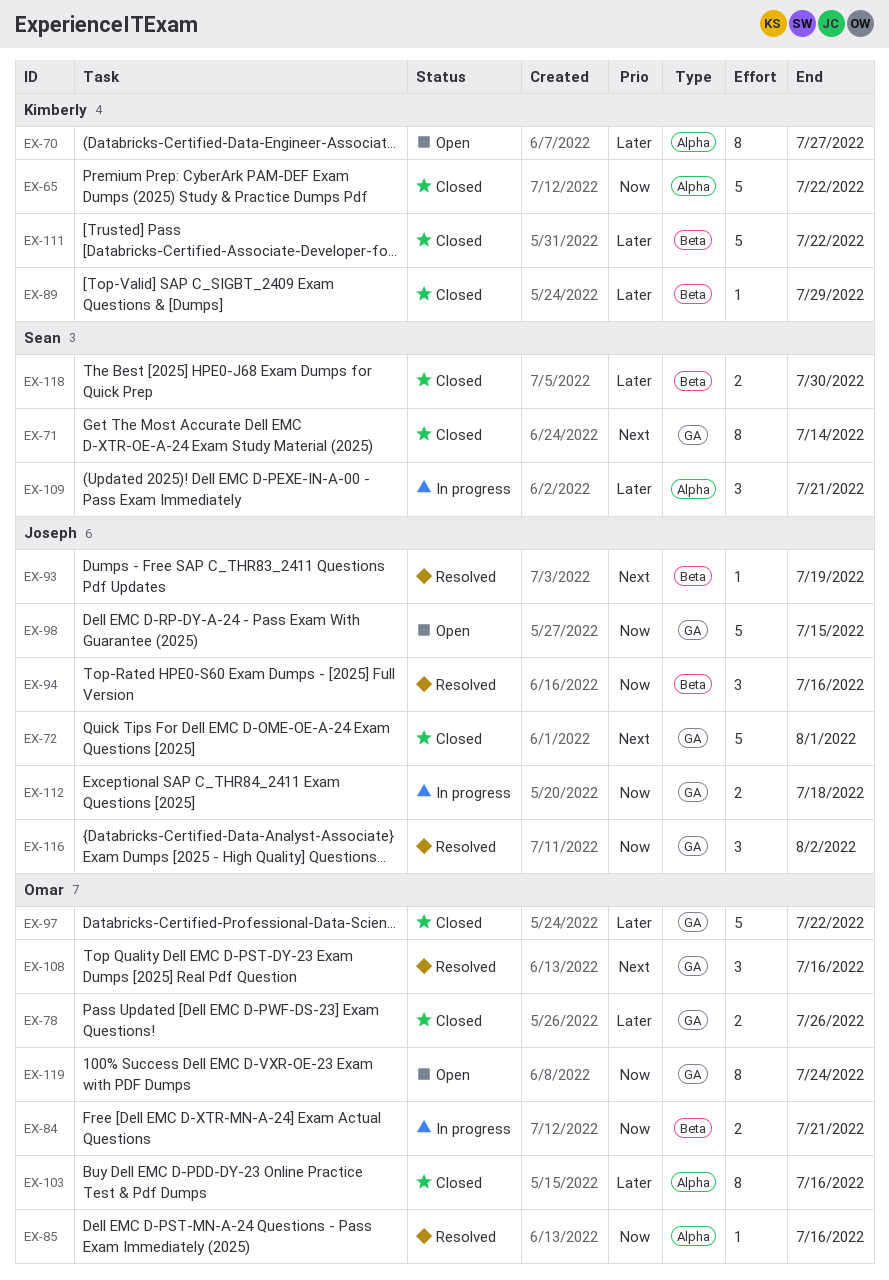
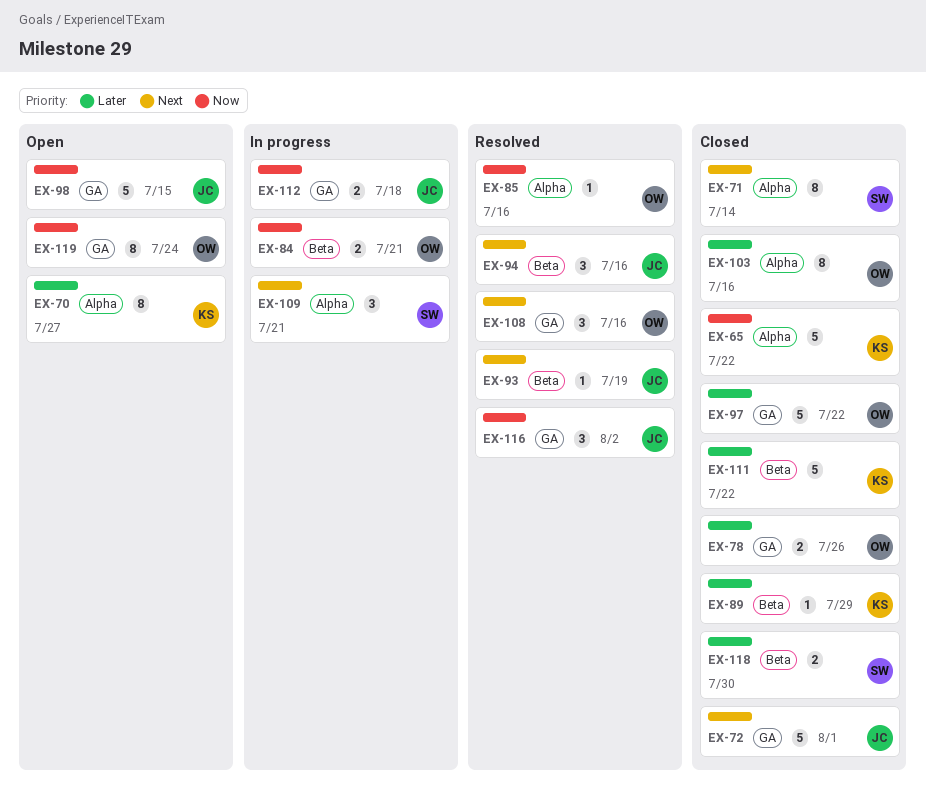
EX-71, label: GA -> Alpha
EX-94, priority: Now -> Next
EX-109, priority: Later -> Next

